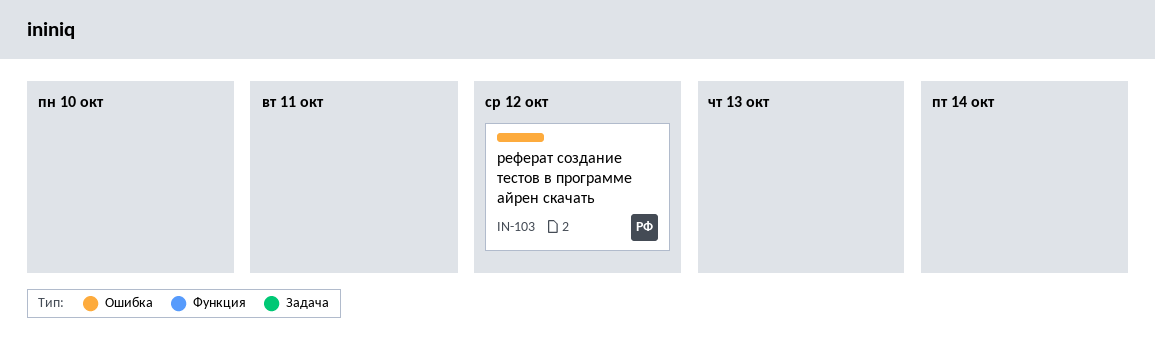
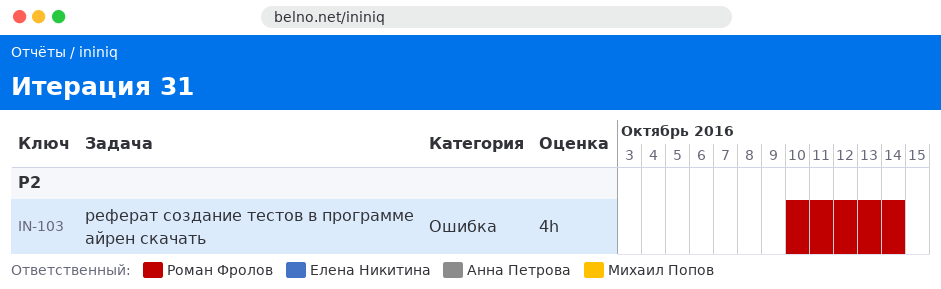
IN-103, due: Oct 12 -> Oct 14

